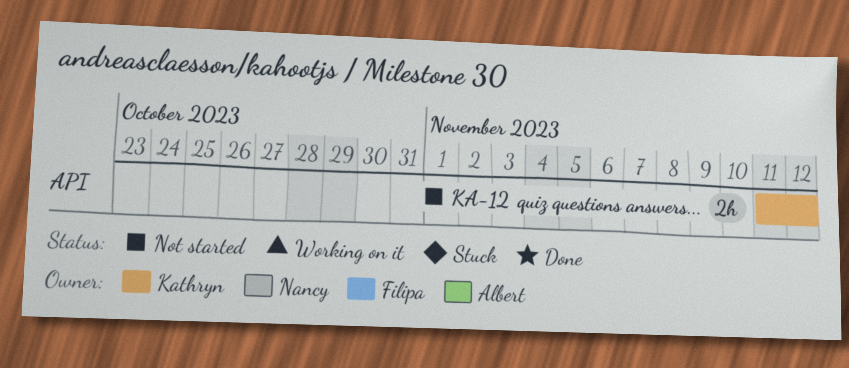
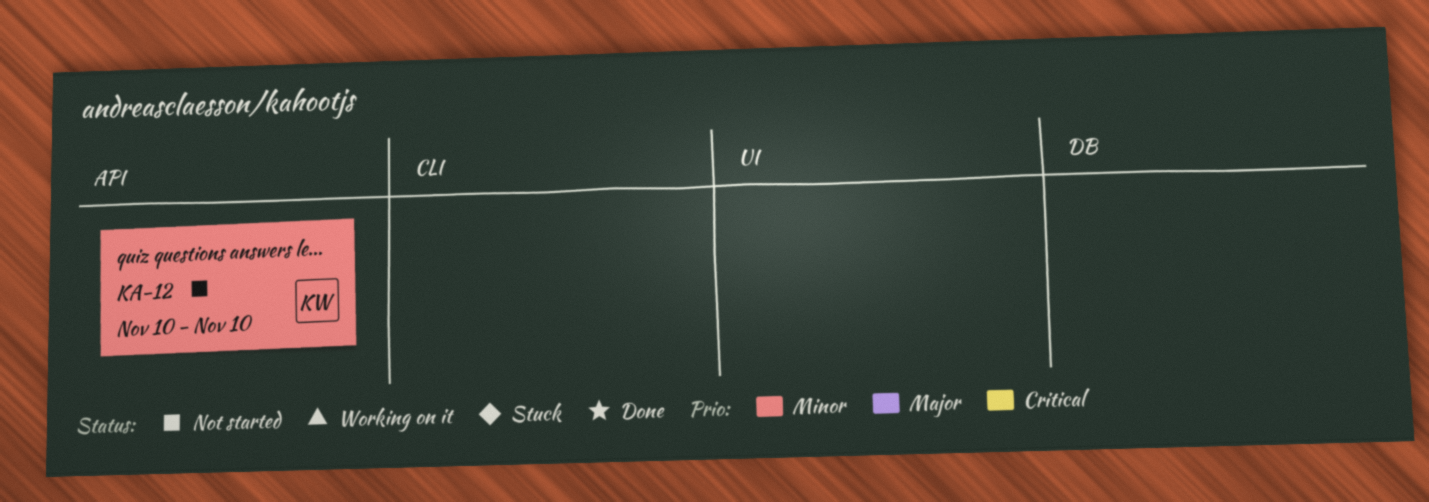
KA-12, start: Nov 11 -> Nov 10
KA-12, due: Nov 12 -> Nov 10

